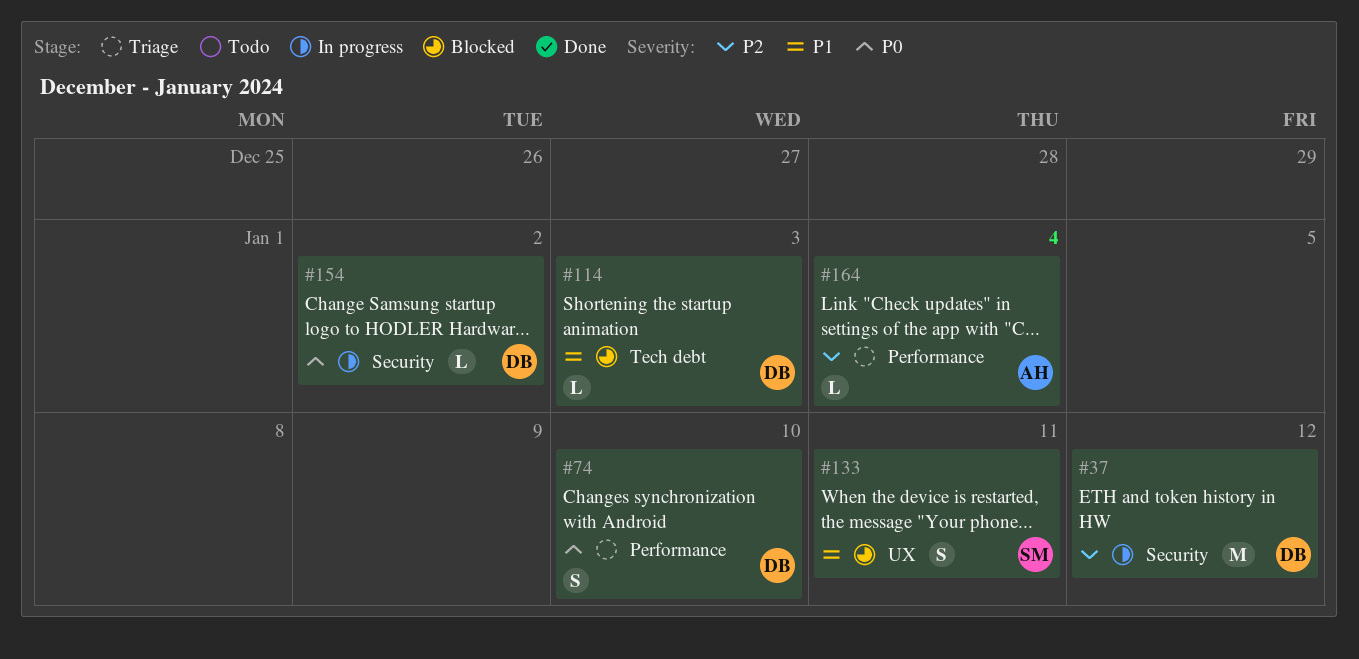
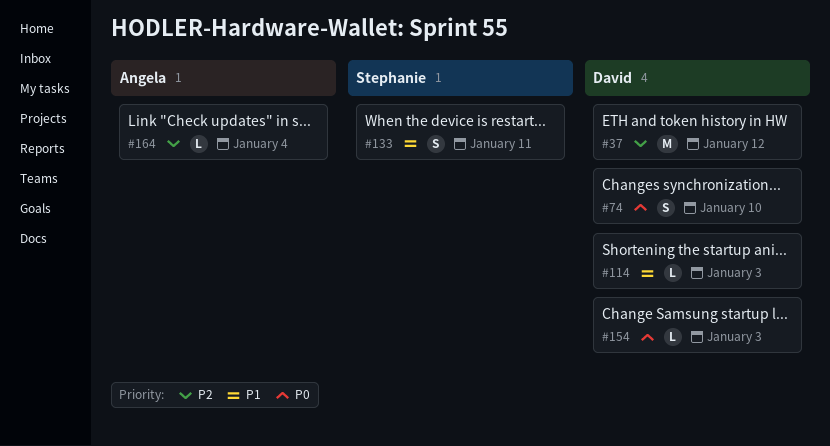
#154, due: Jan 2 -> Jan 3

